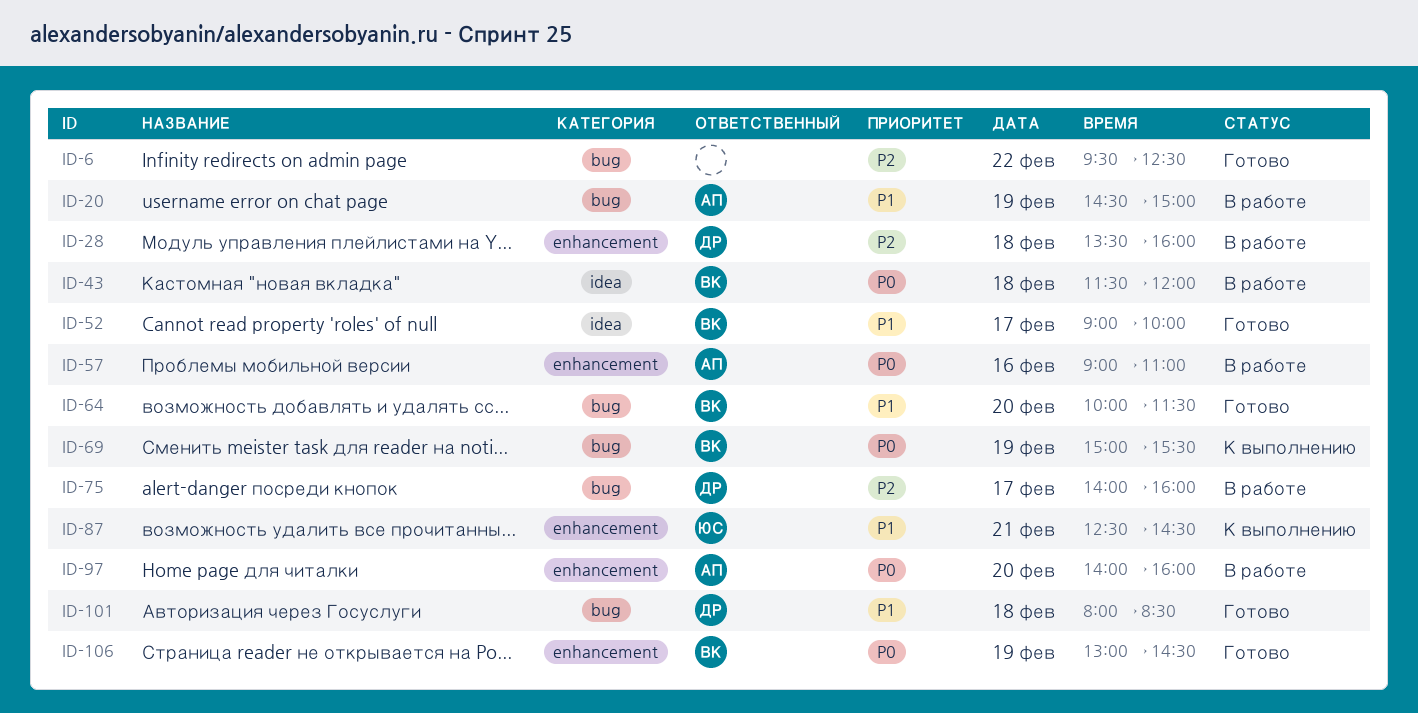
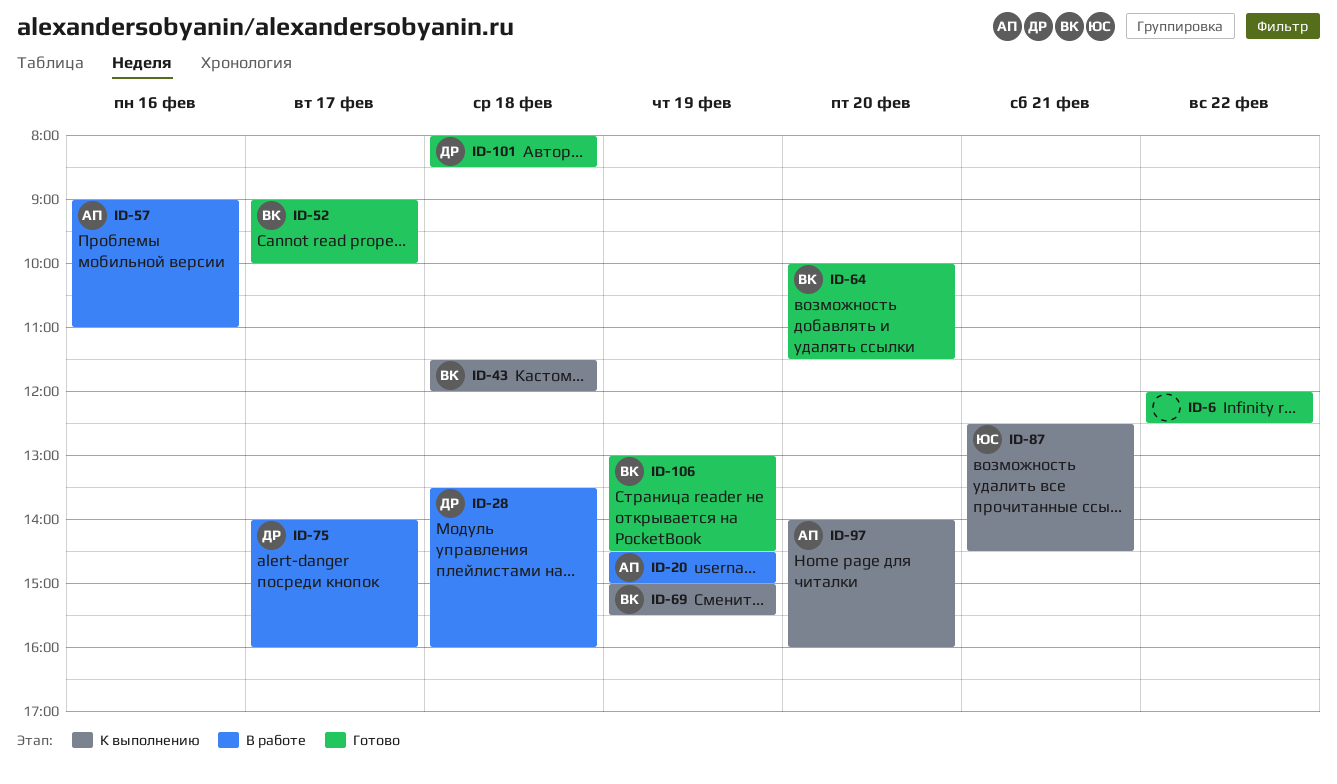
ID-6, begins: 09:30 -> 12:00
ID-43, status: В работе -> К выполнению
ID-97, status: В работе -> К выполнению

